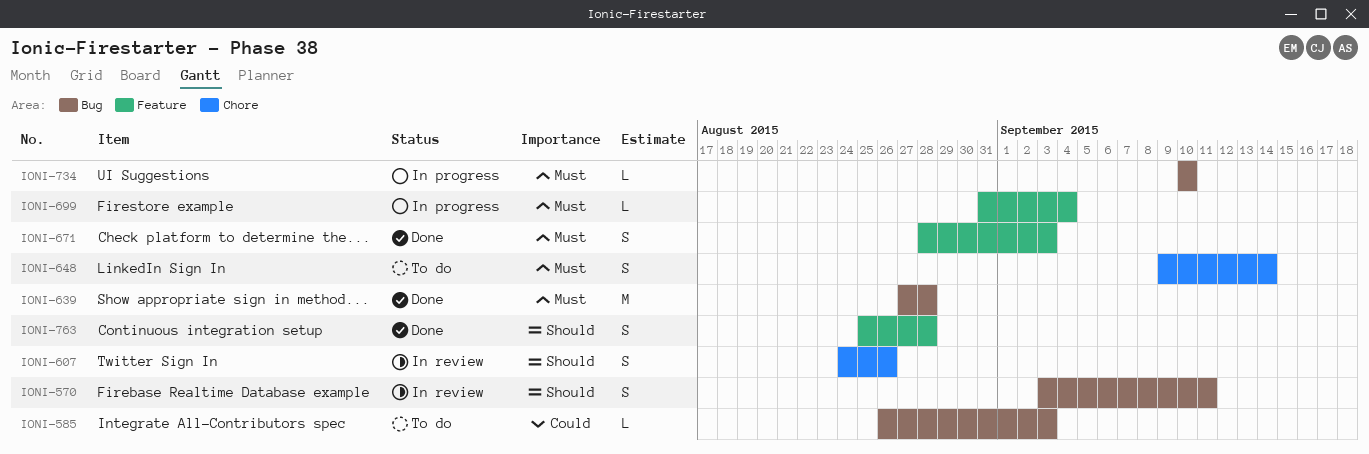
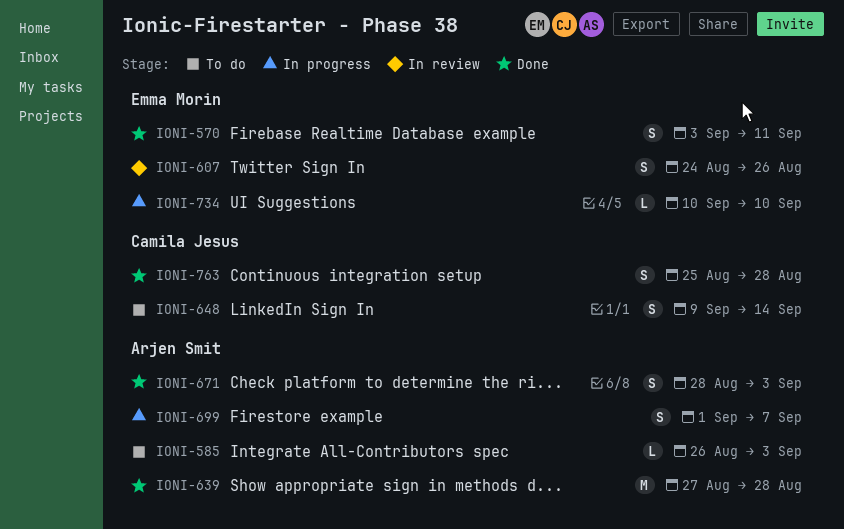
IONI-570, status: In review -> Done
IONI-699, estimate: L -> S
IONI-699, start: Aug 31 -> Sep 1
IONI-699, due: Sep 4 -> Sep 7

